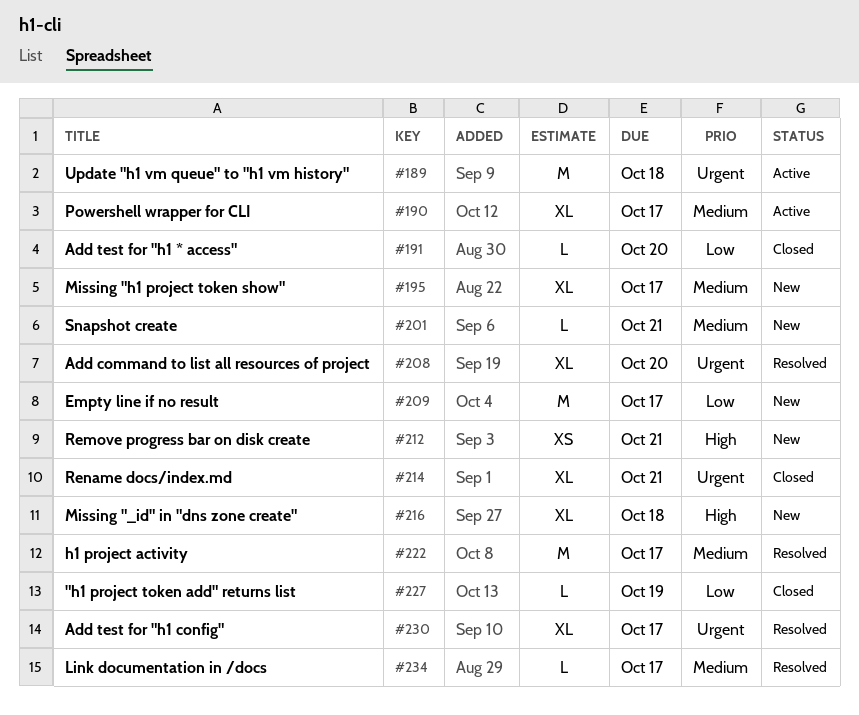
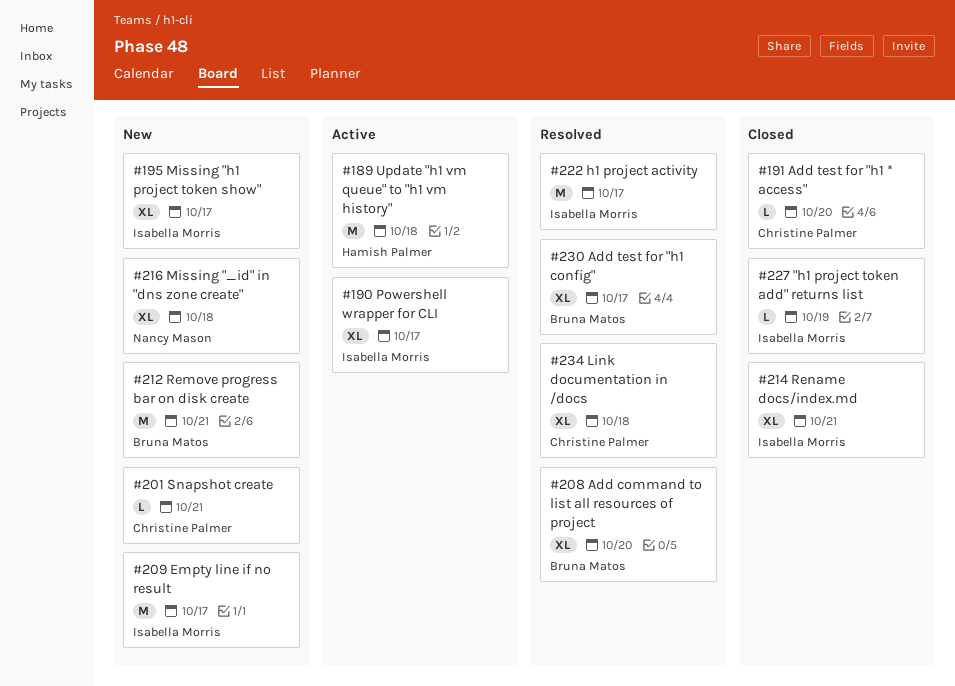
#212, estimate: XS -> M
#234, estimate: L -> XL
#234, due: Oct 17 -> Oct 18

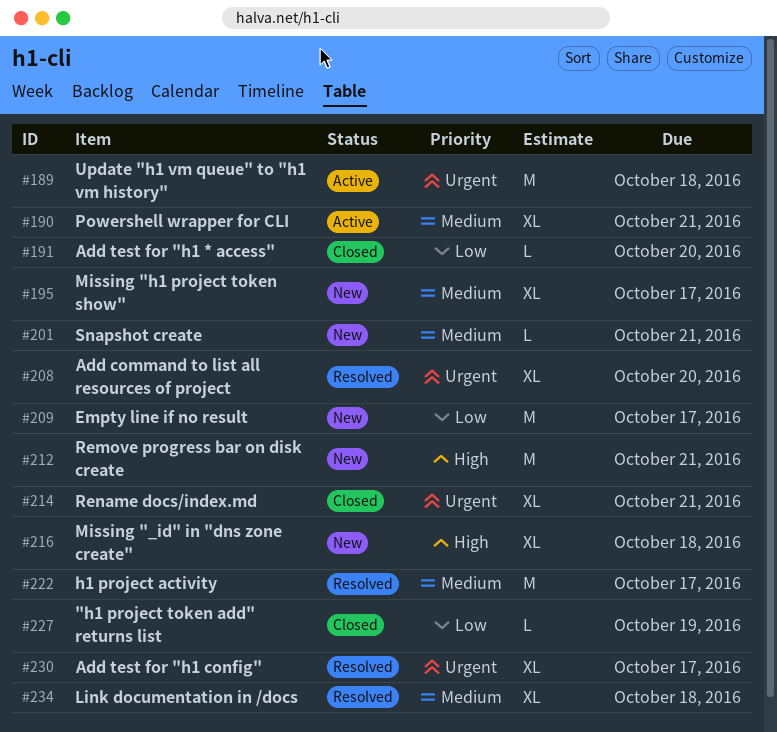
#190, due: Oct 17 -> Oct 21

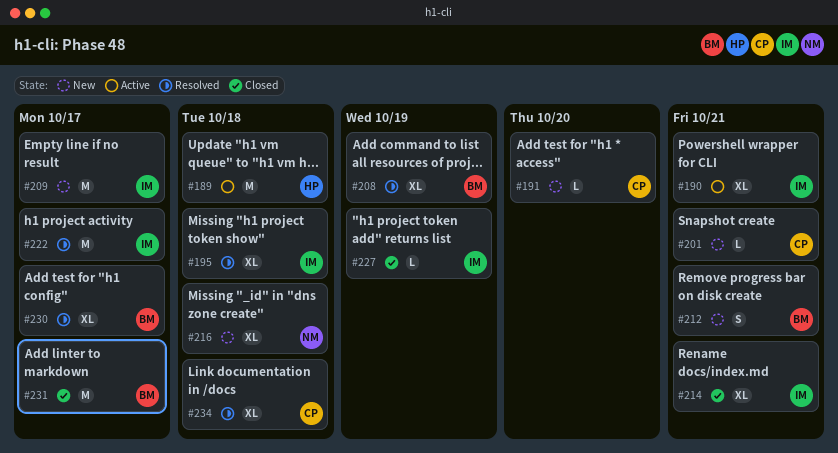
#191, status: Closed -> New
#195, status: New -> Resolved
#195, due: Oct 17 -> Oct 18
#208, due: Oct 20 -> Oct 19
#212, estimate: M -> S
#231: none -> present

